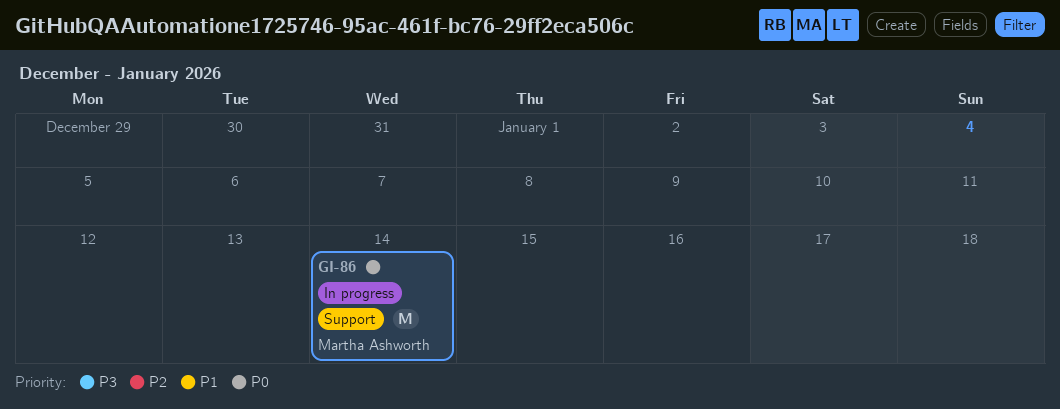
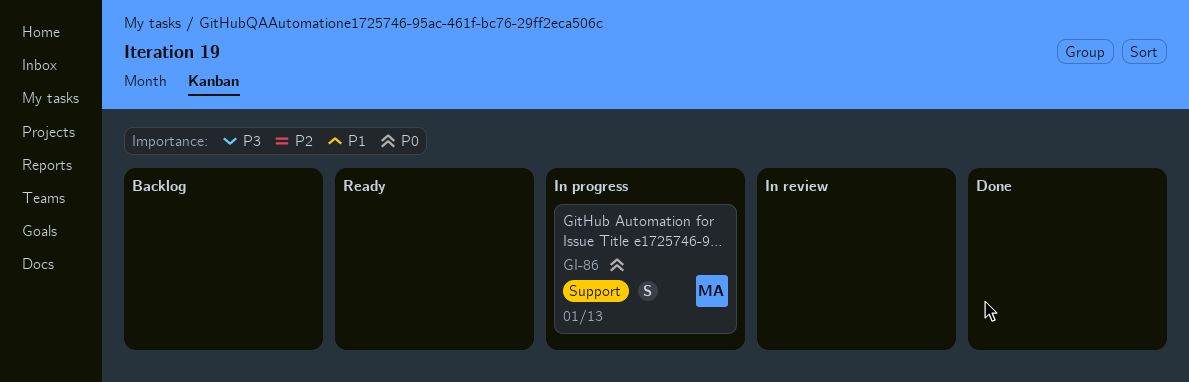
GI-86, estimate: M -> S
GI-86, due: Jan 14 -> Jan 13

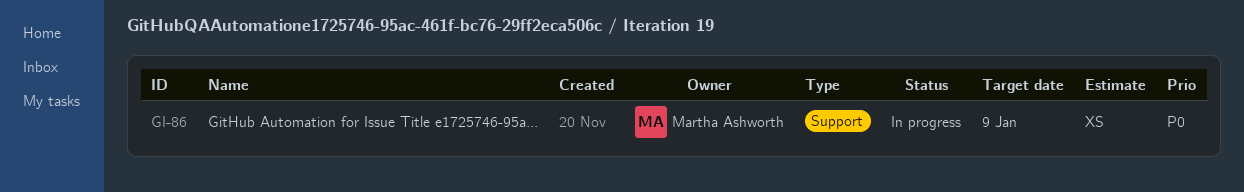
GI-86, estimate: S -> XS
GI-86, due: Jan 13 -> Jan 9

